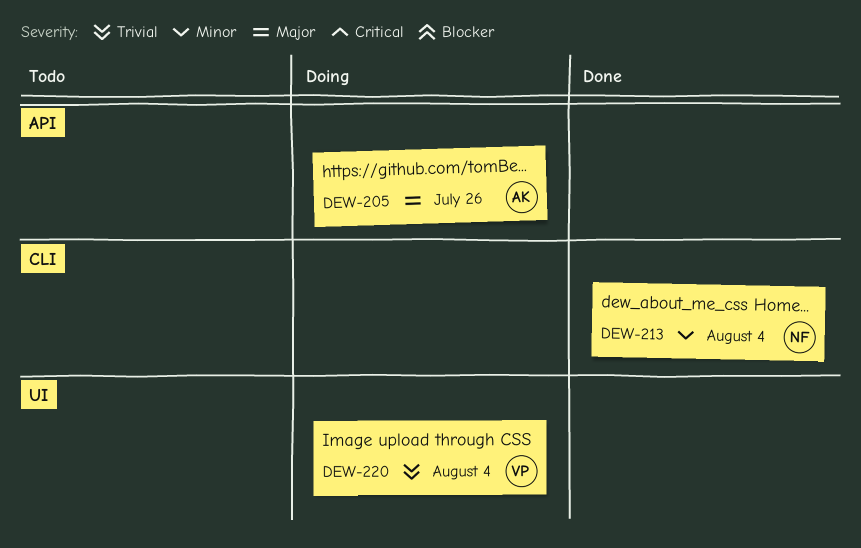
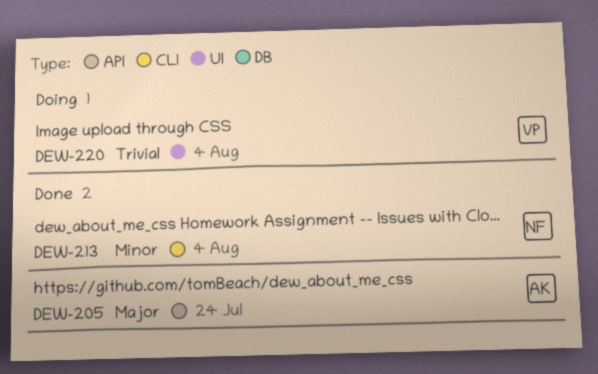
DEW-205, status: Doing -> Done
DEW-205, due: Jul 26 -> Jul 24

